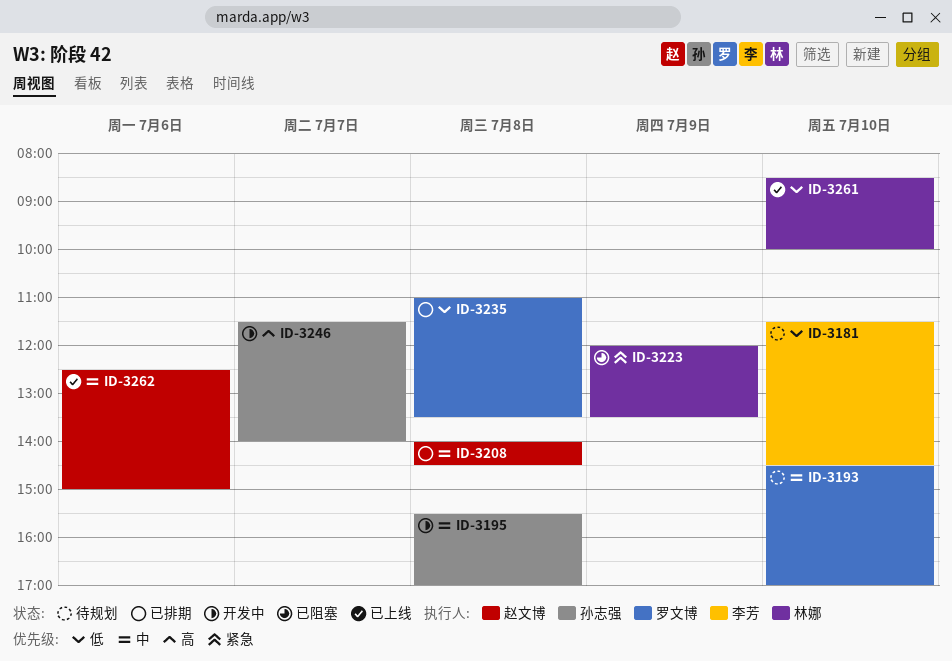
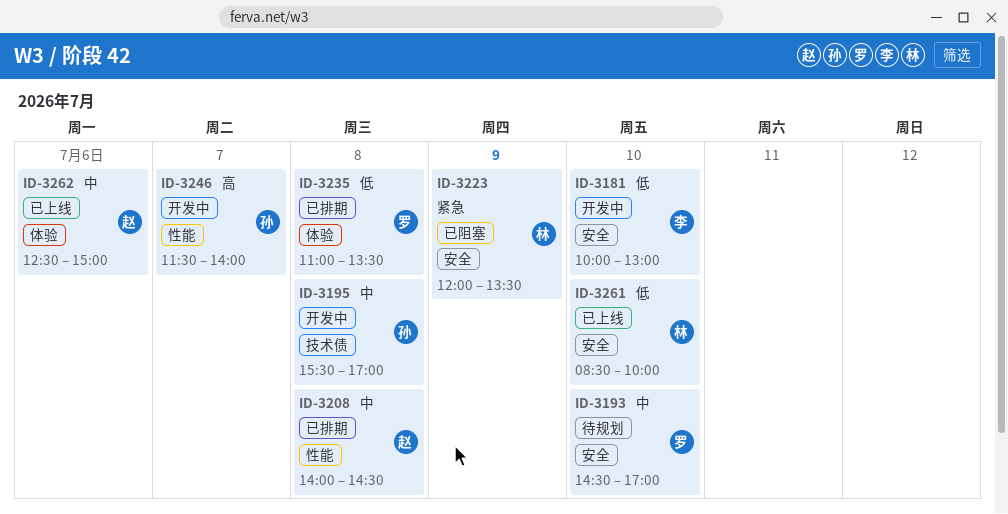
ID-3181, status: 待规划 -> 开发中
ID-3181, begins: 11:30 -> 10:00
ID-3181, ends: 14:30 -> 13:00

